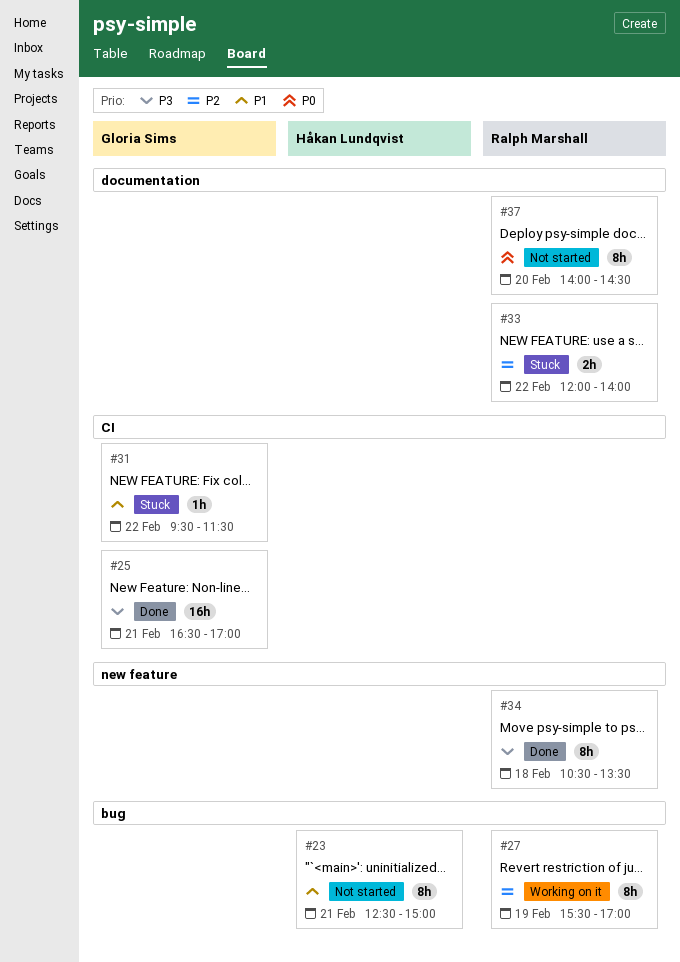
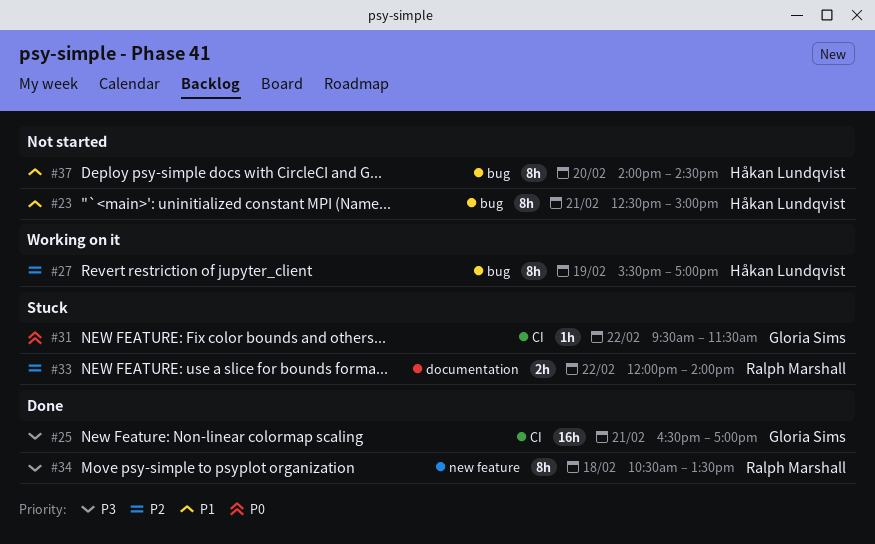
#27, owner: Ralph Marshall -> Håkan Lundqvist
#31, priority: P1 -> P0
#37, owner: Ralph Marshall -> Håkan Lundqvist
#37, priority: P0 -> P1
#37, label: documentation -> bug

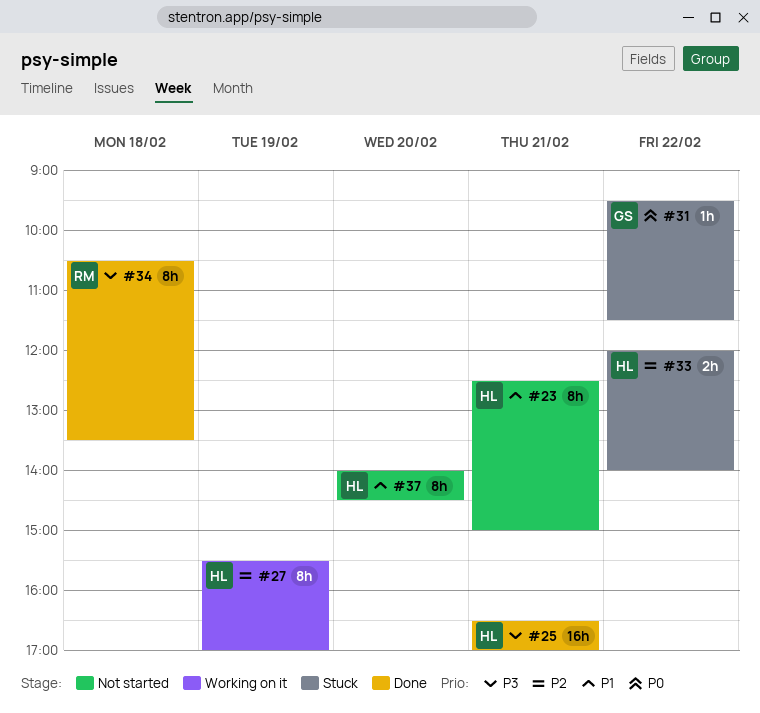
#25, owner: Gloria Sims -> Håkan Lundqvist
#33, owner: Ralph Marshall -> Håkan Lundqvist

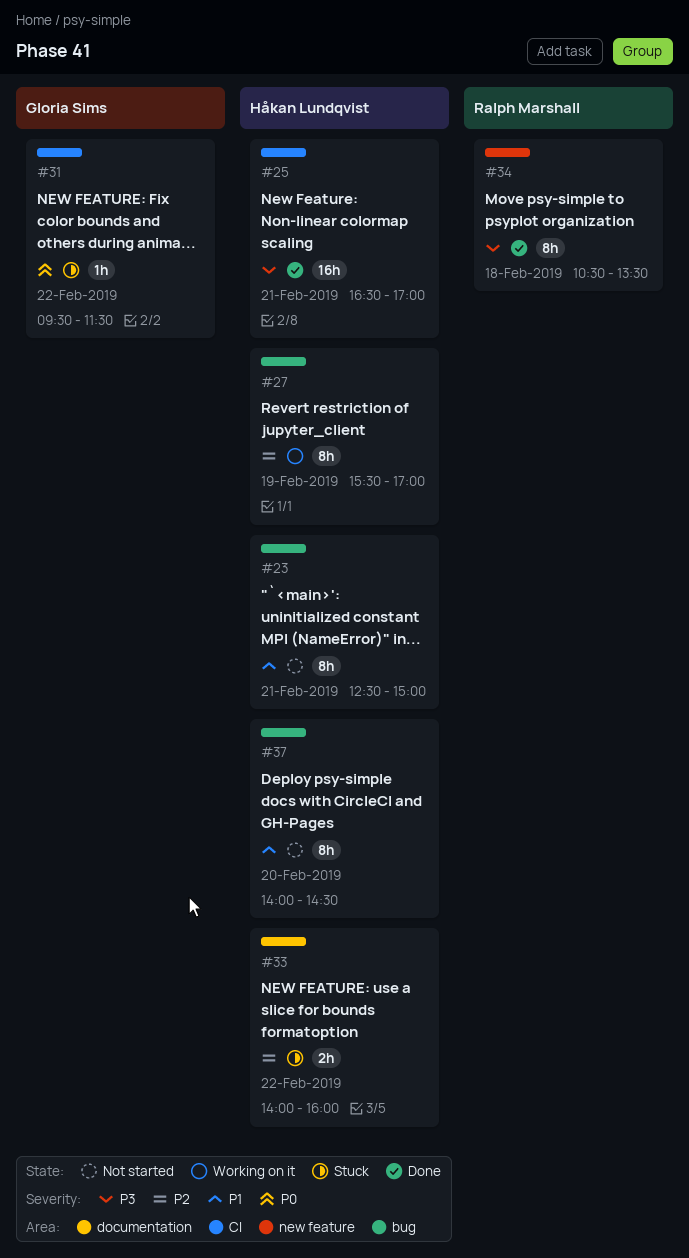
#33, begins: 12:00 -> 14:00
#33, ends: 14:00 -> 16:00

